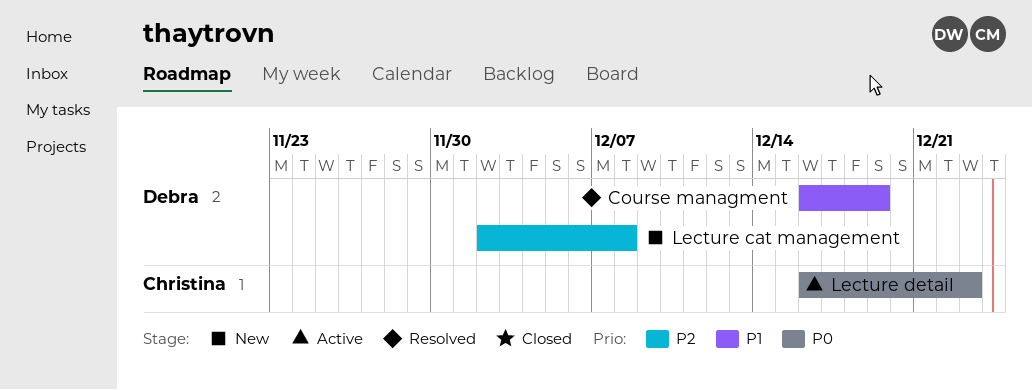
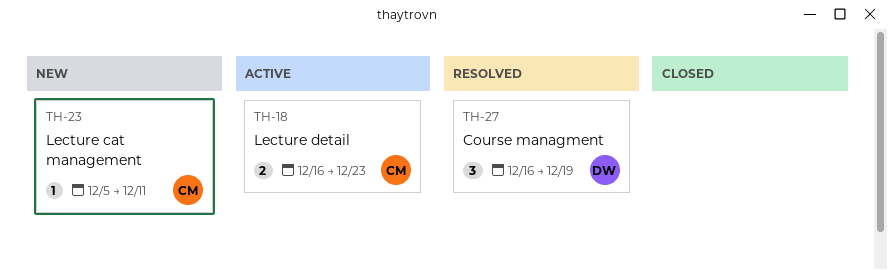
Lecture cat management, owner: Debra -> Christina
Lecture cat management, start: Dec 2 -> Dec 5
Lecture cat management, due: Dec 8 -> Dec 11

